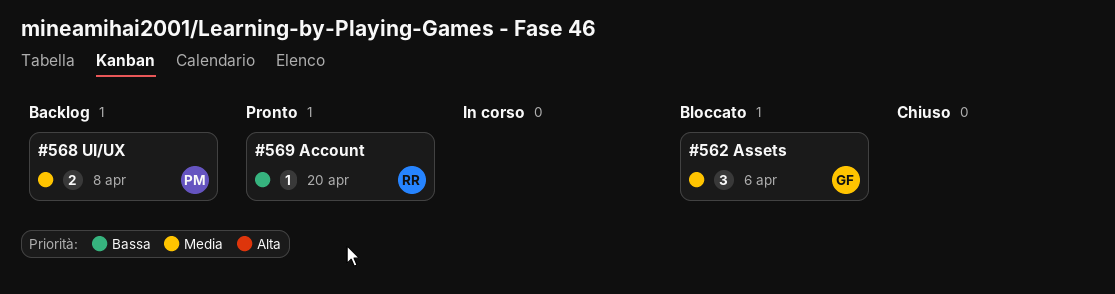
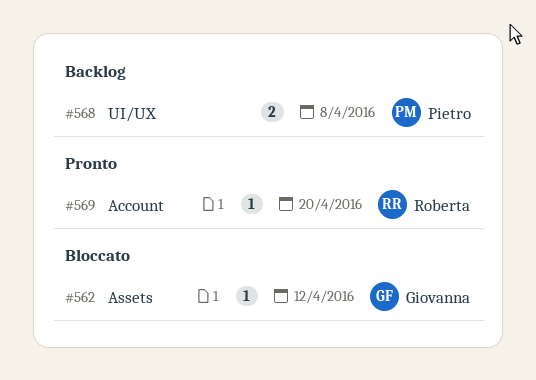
#562, estimate: 3 -> 1
#562, due: Apr 6 -> Apr 12

